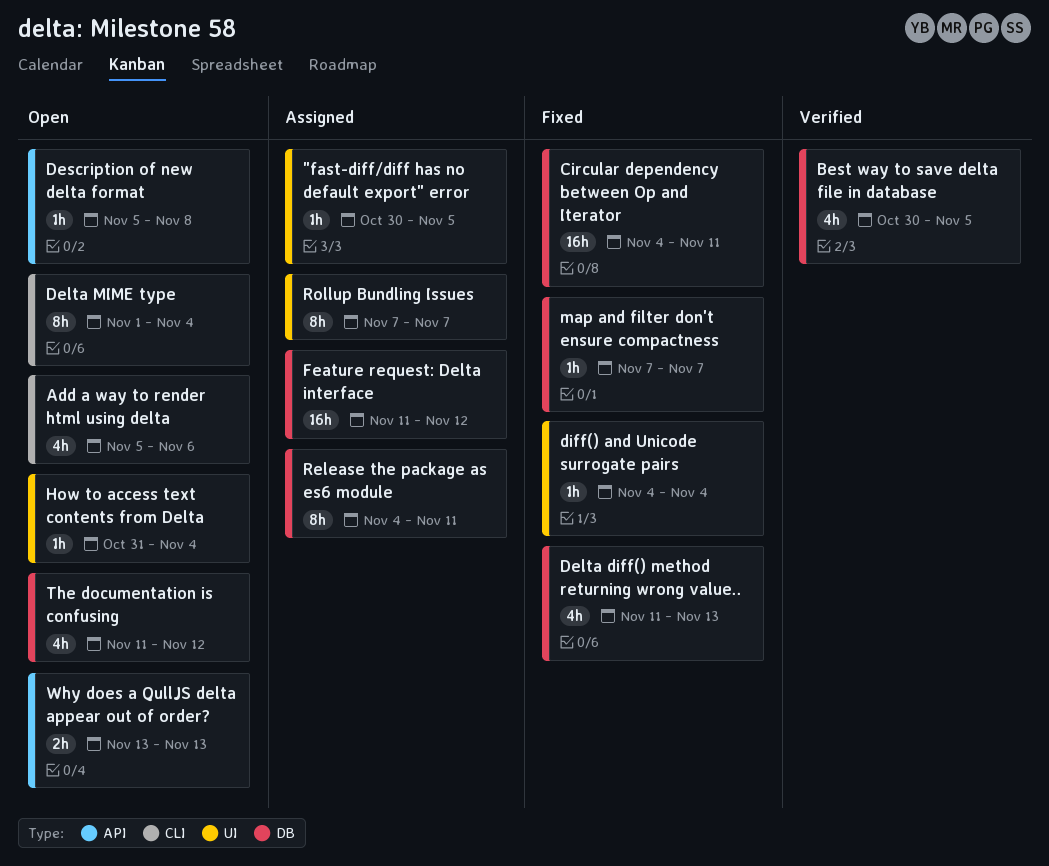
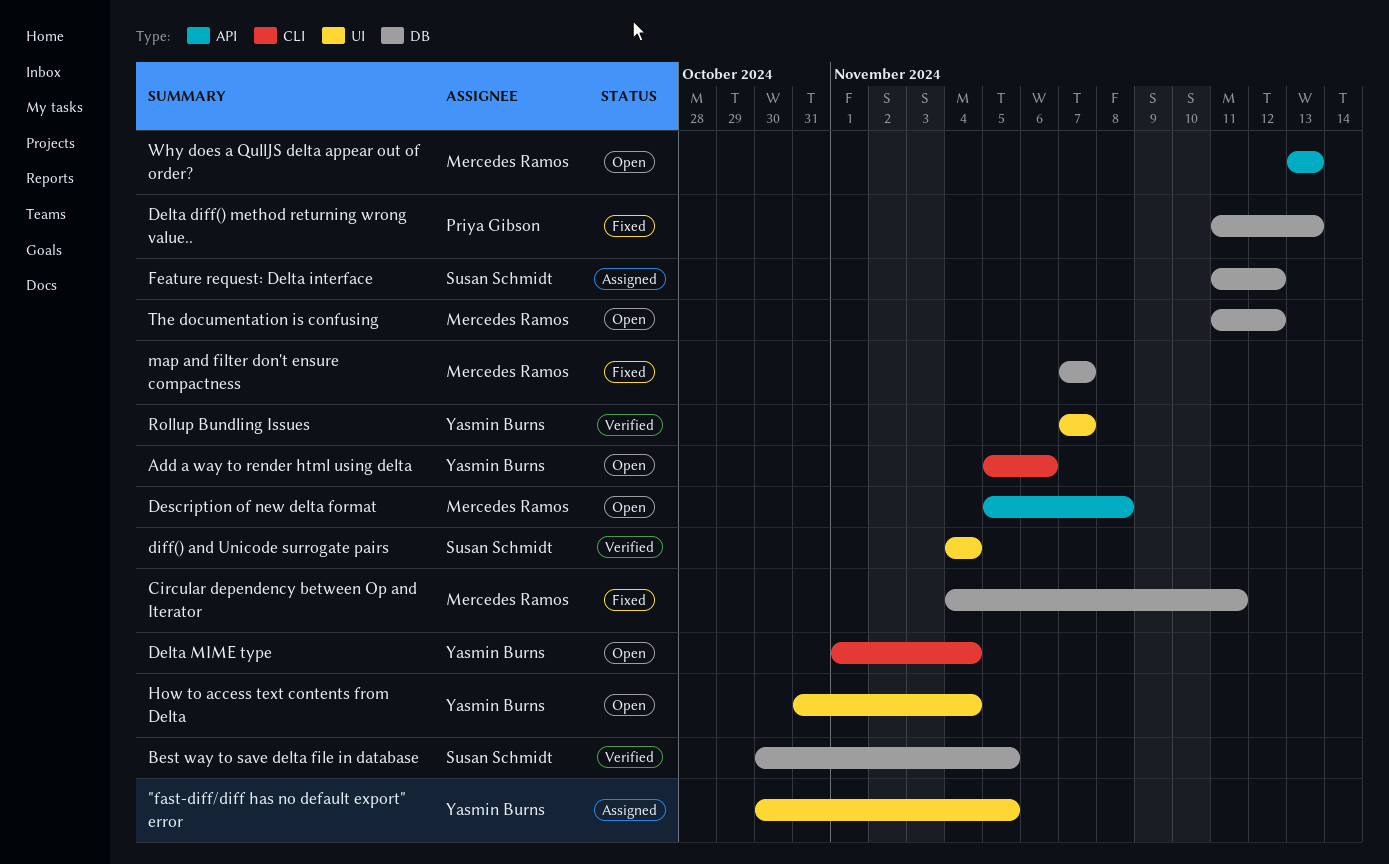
diff() and Unicode surrogate pairs, status: Fixed -> Verified
Release the package as es6 module: present -> none
Rollup Bundling Issues, status: Assigned -> Verified

